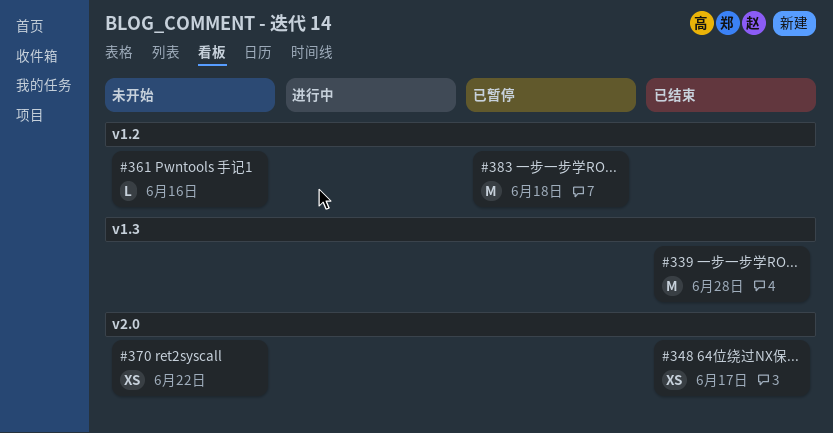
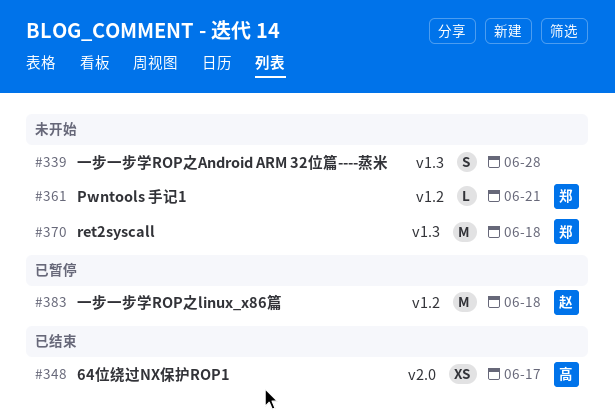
#339, status: 已结束 -> 未开始
#339, estimate: M -> S
#361, due: Jun 16 -> Jun 21
#370, label: v2.0 -> v1.3
#370, estimate: XS -> M
#370, due: Jun 22 -> Jun 18

